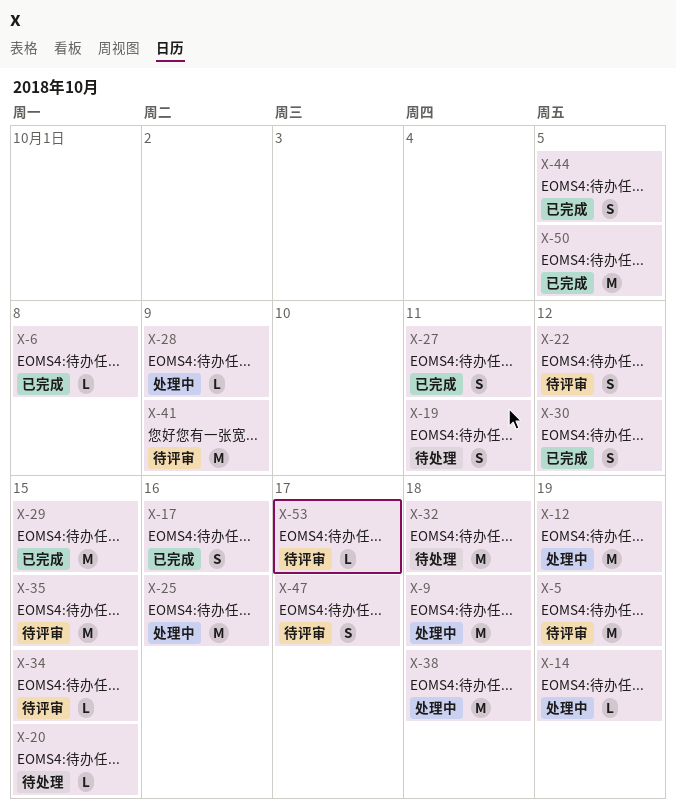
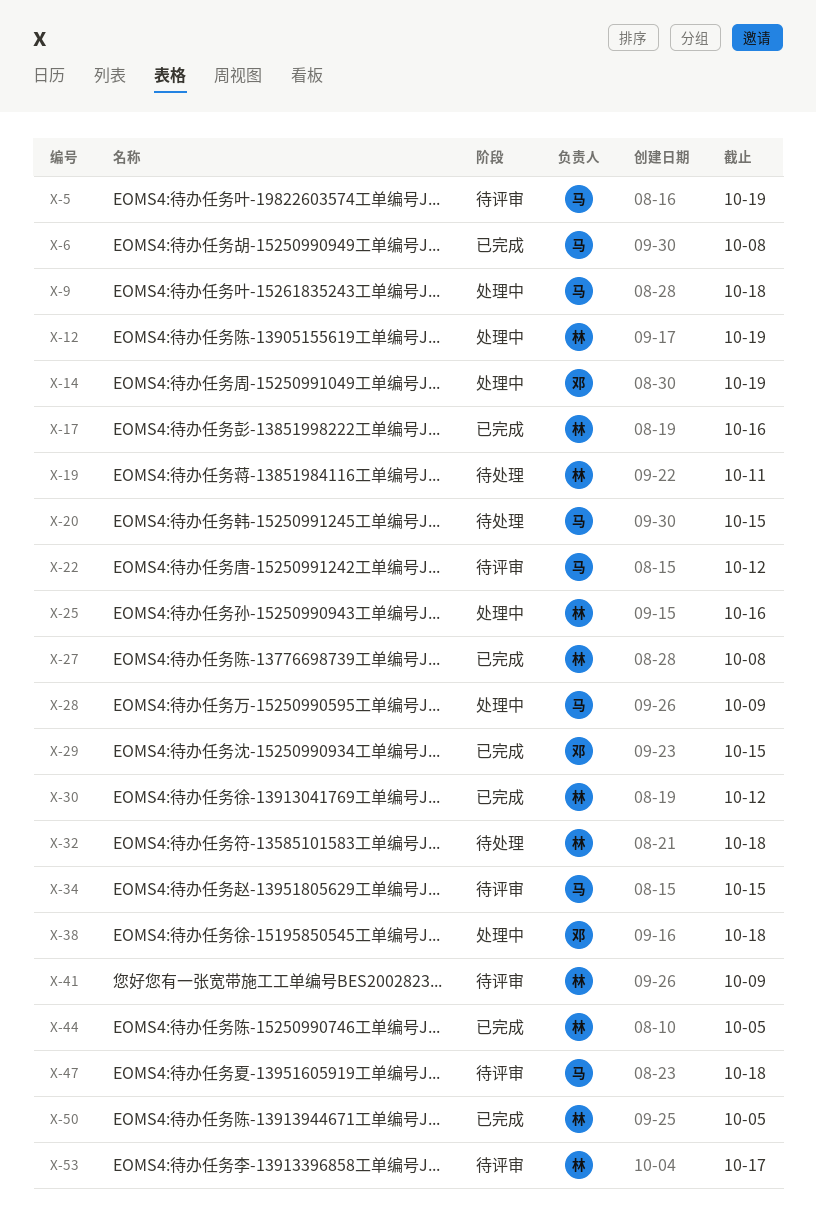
X-27, due: Oct 11 -> Oct 8
X-35: present -> none
X-47, due: Oct 17 -> Oct 18

